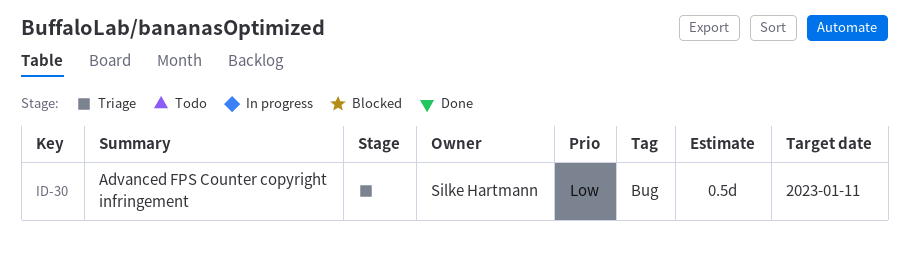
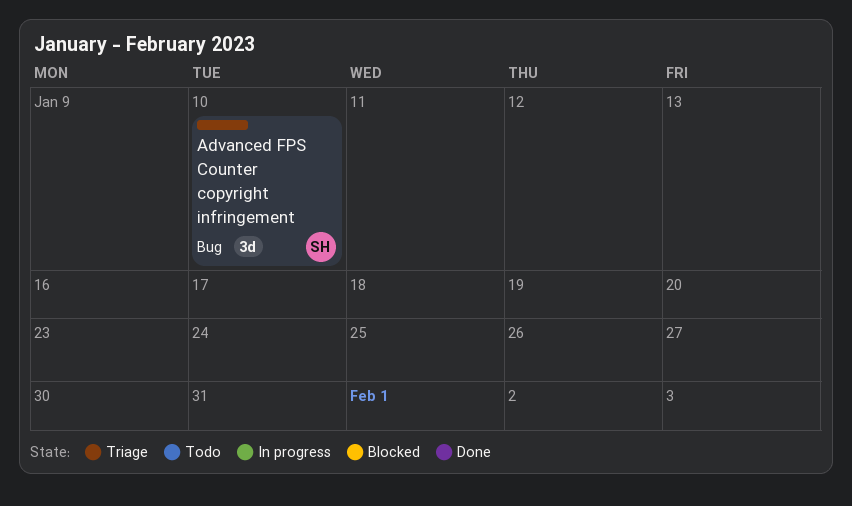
Advanced FPS Counter copyright infringement, estimate: 0.5d -> 3d
Advanced FPS Counter copyright infringement, due: Jan 11 -> Jan 10

